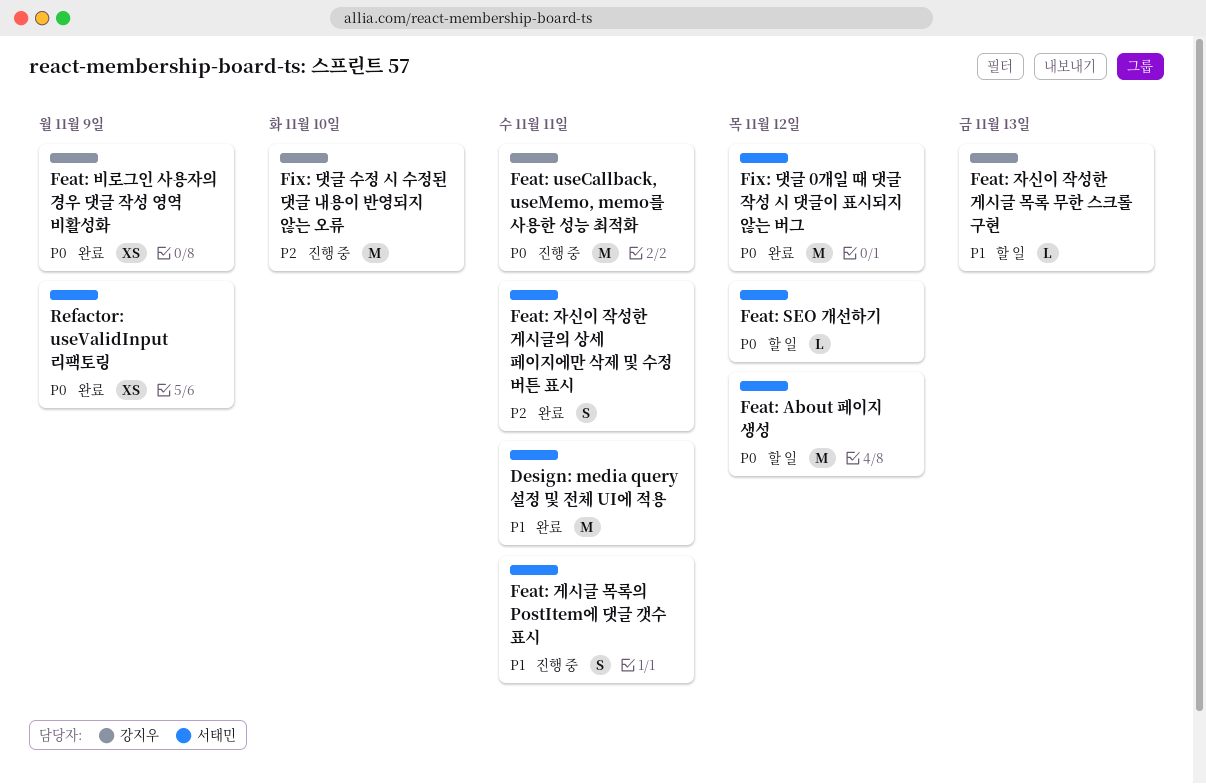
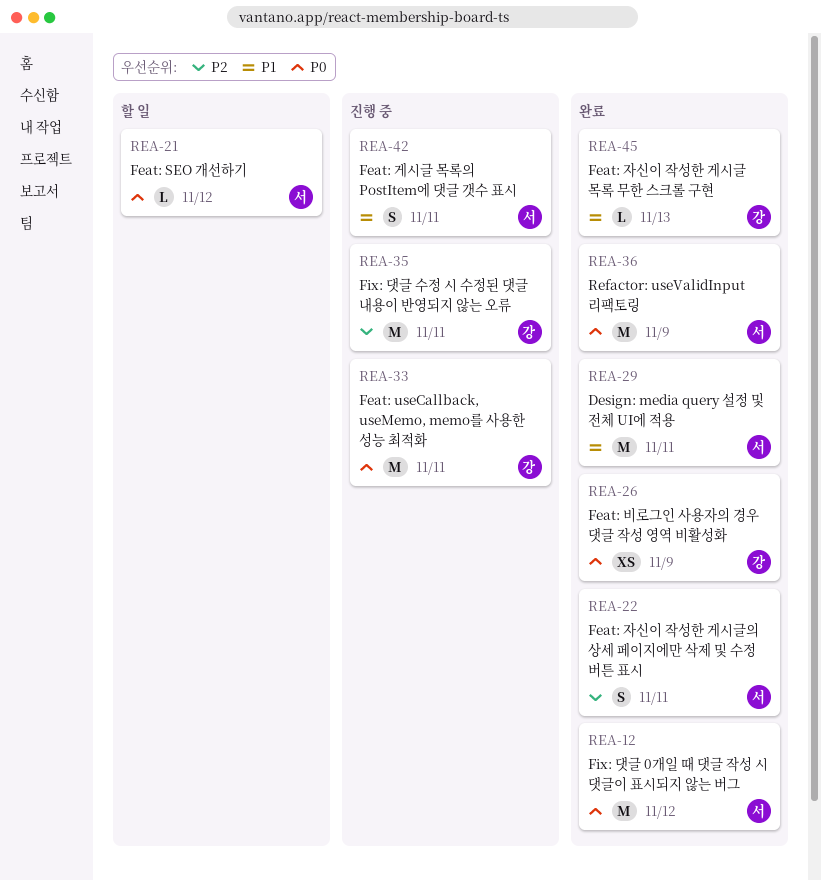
Feat: About 페이지 생성: present -> none
Feat: 자신이 작성한 게시글 목록 무한 스크롤 구현, status: 할 일 -> 완료
Fix: 댓글 수정 시 수정된 댓글 내용이 반영되지 않는 오류, due: Nov 10 -> Nov 11
Refactor: useValidInput 리팩토링, estimate: XS -> M

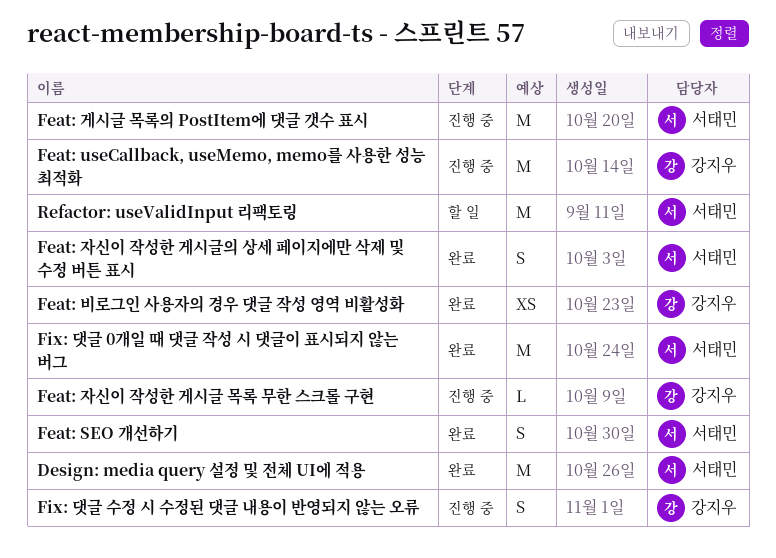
Feat: SEO 개선하기, status: 할 일 -> 완료
Feat: SEO 개선하기, estimate: L -> S
Feat: 게시글 목록의 PostItem에 댓글 갯수 표시, estimate: S -> M
Feat: 자신이 작성한 게시글 목록 무한 스크롤 구현, status: 완료 -> 진행 중
Fix: 댓글 수정 시 수정된 댓글 내용이 반영되지 않는 오류, estimate: M -> S
Refactor: useValidInput 리팩토링, status: 완료 -> 할 일

